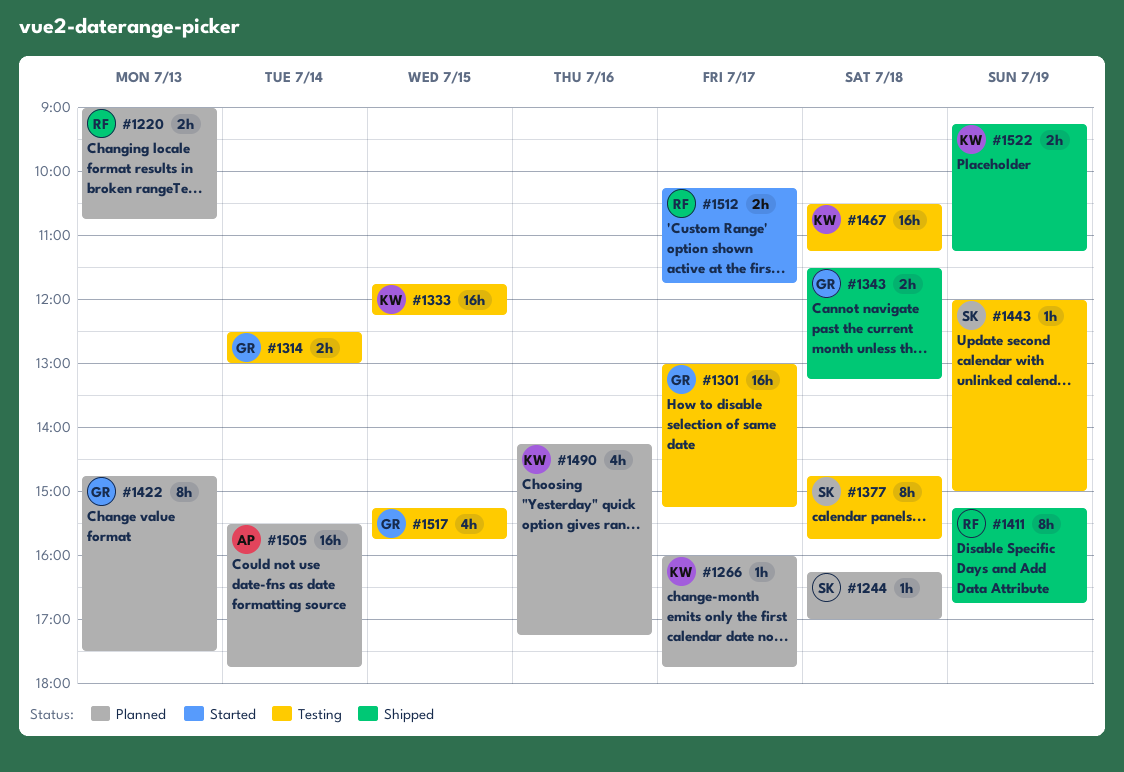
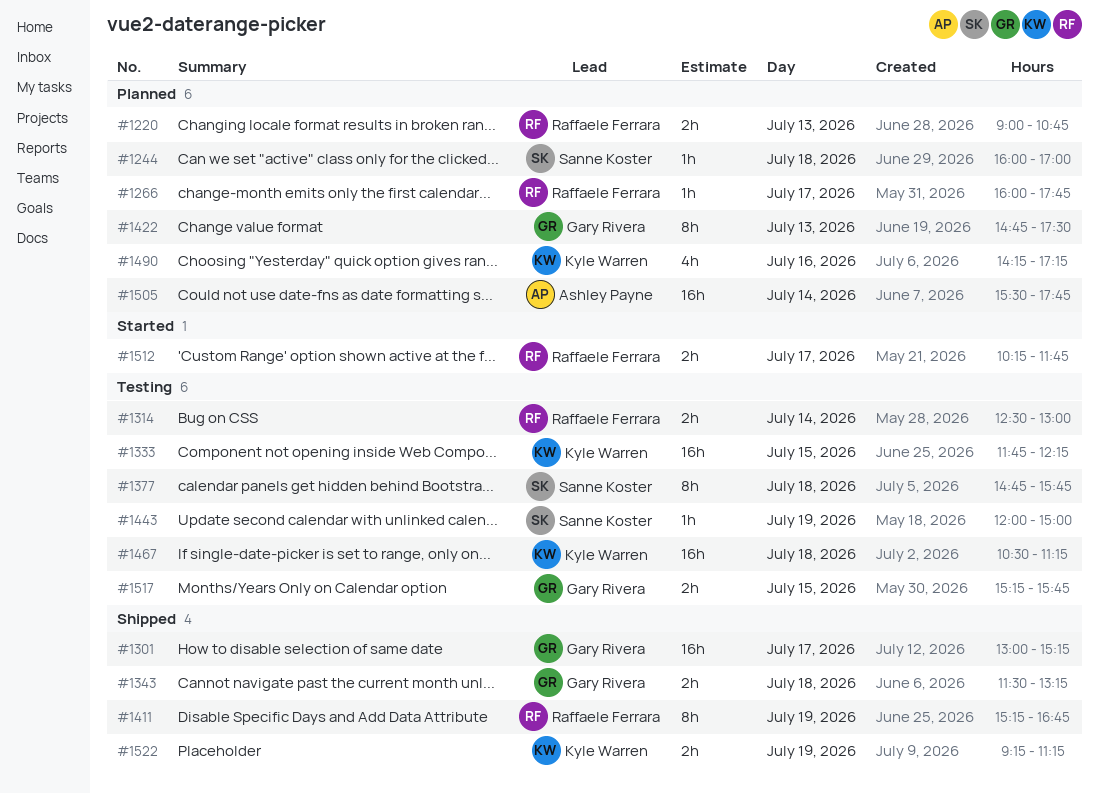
#1244, begins: 16:15 -> 16:00
#1266, owner: Kyle Warren -> Raffaele Ferrara
#1301, status: Testing -> Shipped
#1314, owner: Gary Rivera -> Raffaele Ferrara
#1517, estimate: 4h -> 2h

